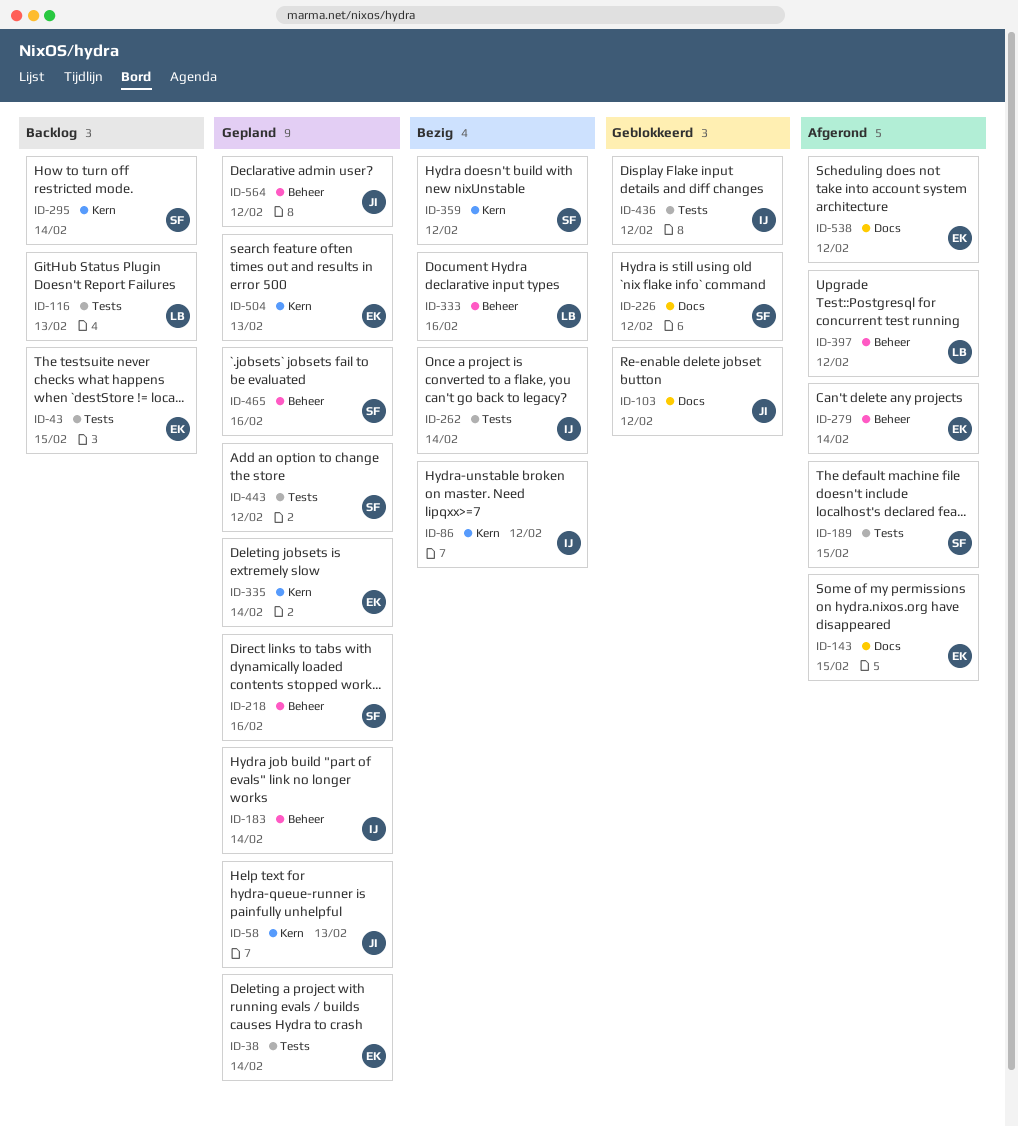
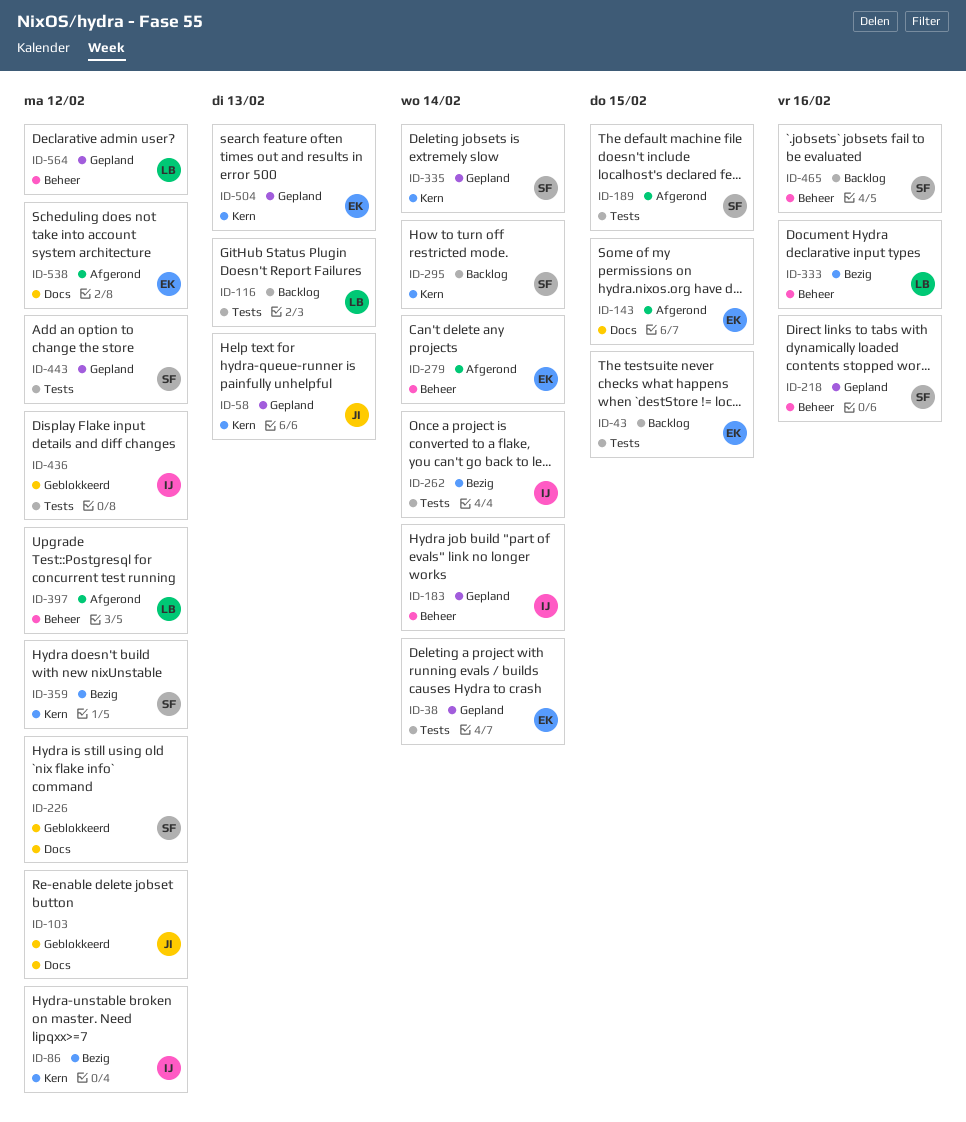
ID-335, owner: EK -> SF
ID-465, status: Gepland -> Backlog
ID-564, owner: JI -> LB

